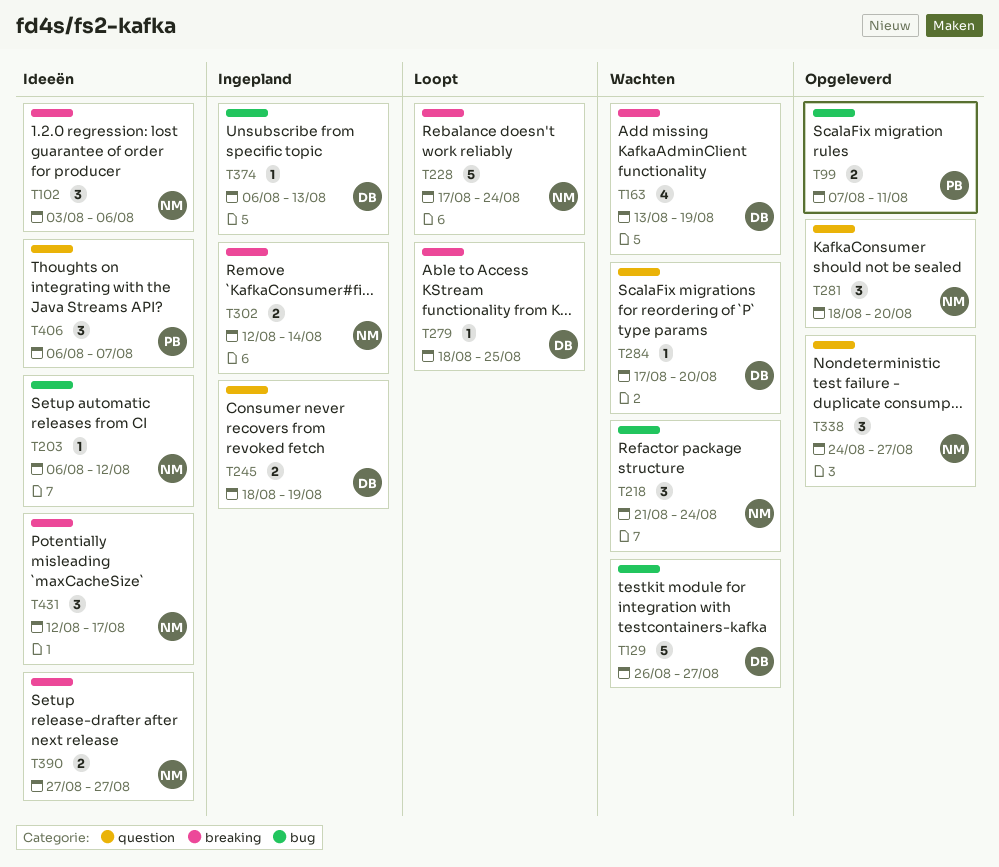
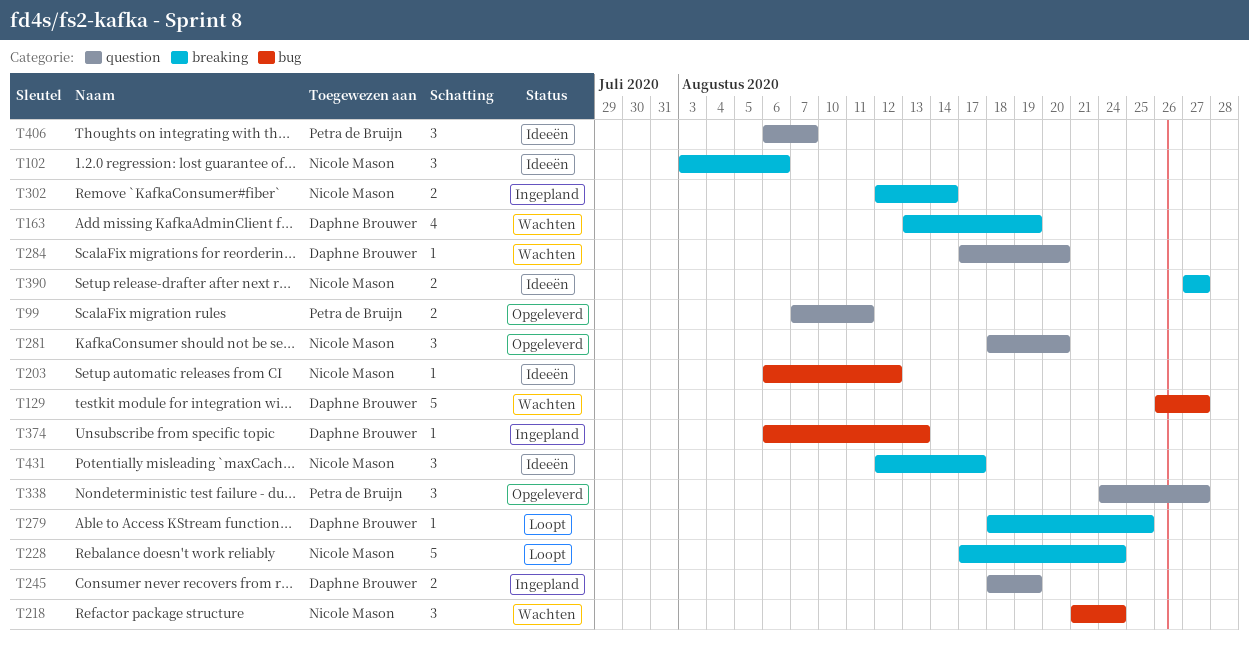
T99, label: bug -> question
T338, owner: Nicole Mason -> Petra de Bruijn

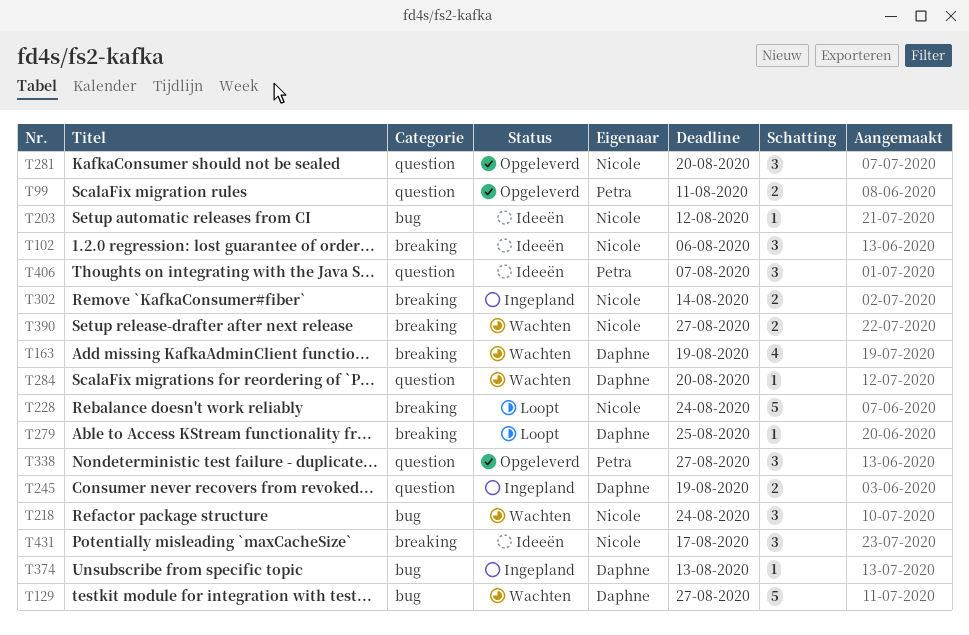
T390, status: Ideeën -> Wachten

